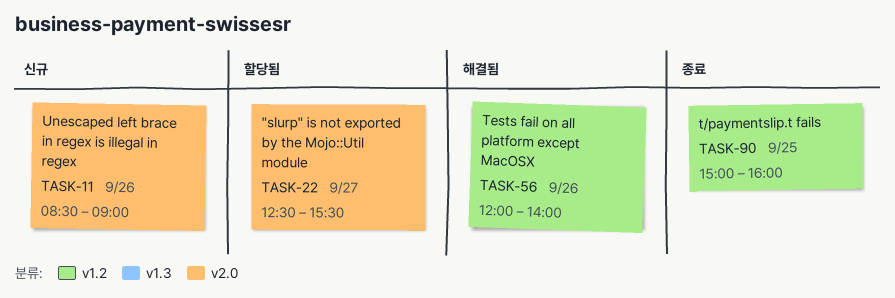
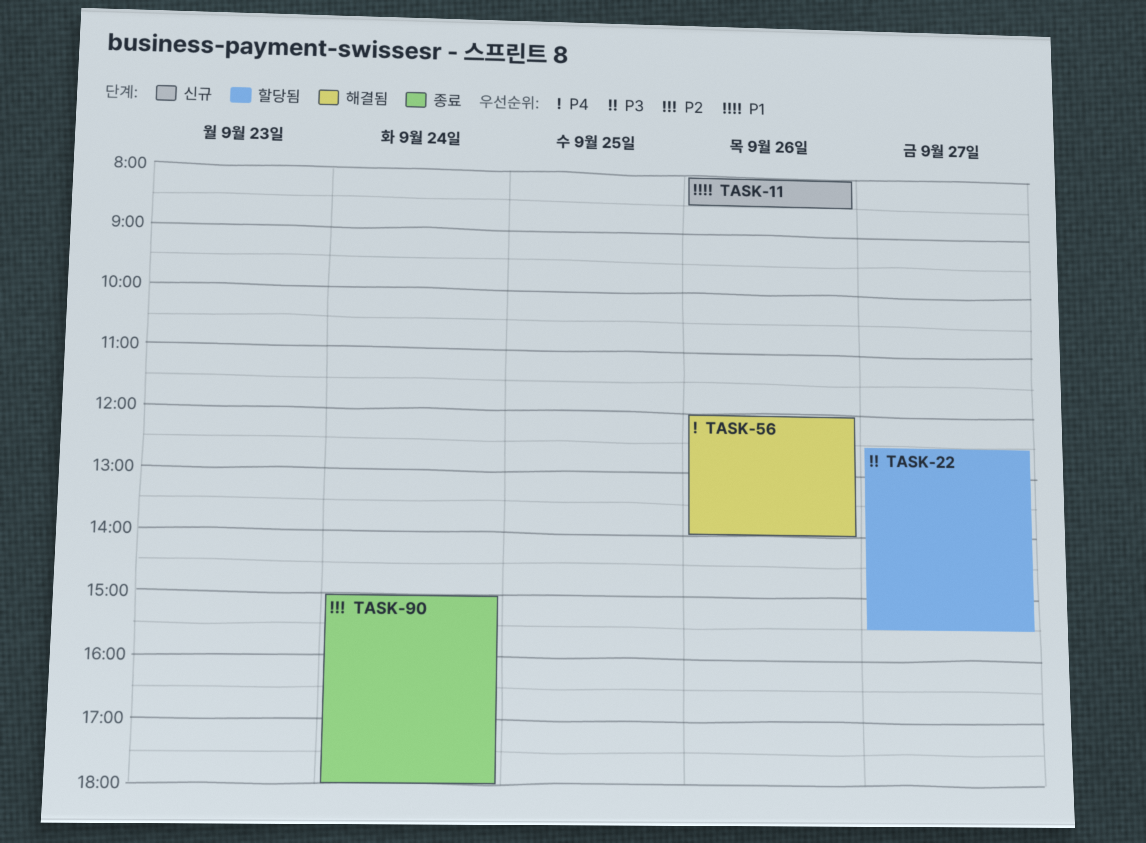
TASK-11, begins: 08:30 -> 08:00
TASK-11, ends: 09:00 -> 08:30
TASK-90, day: Sep 25 -> Sep 24
TASK-90, ends: 16:00 -> 18:00

